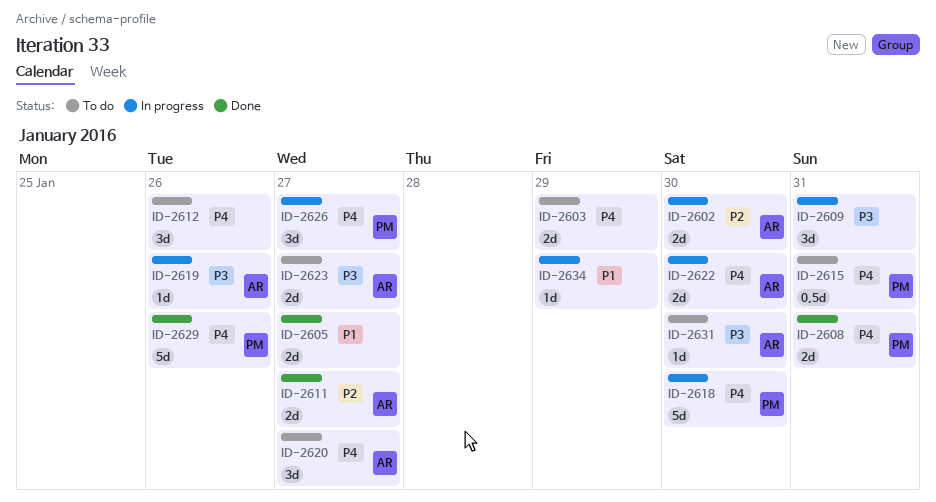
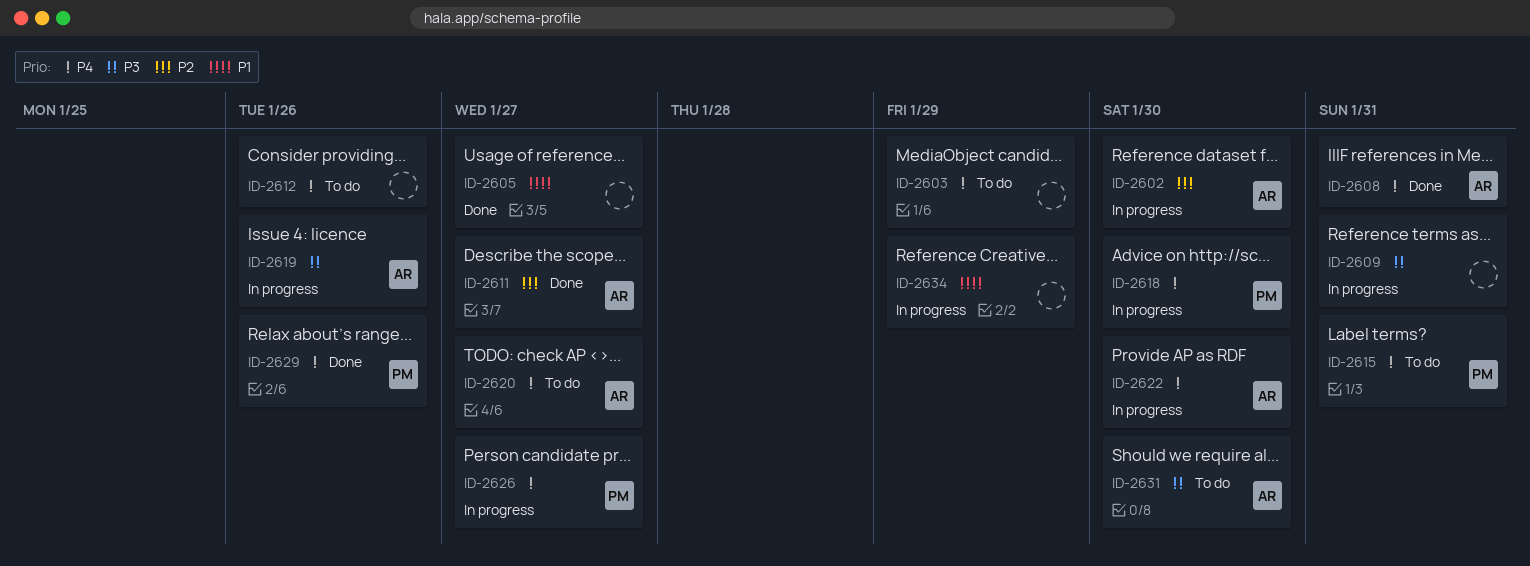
ID-2608, owner: PM -> AR
ID-2623: present -> none

